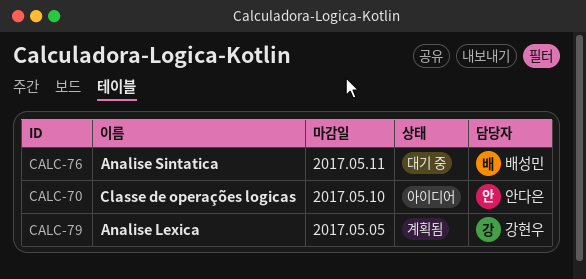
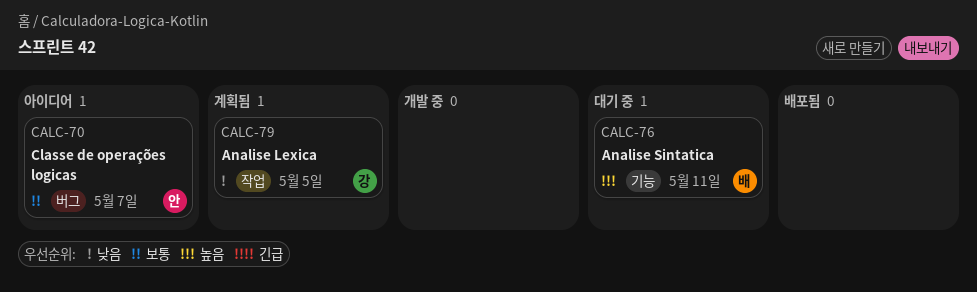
CALC-70, due: May 10 -> May 7

